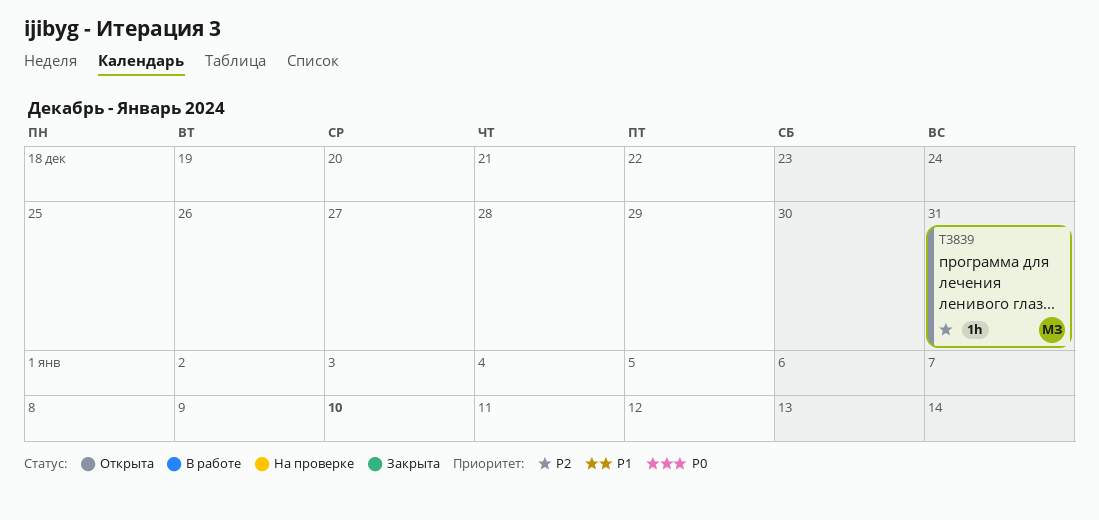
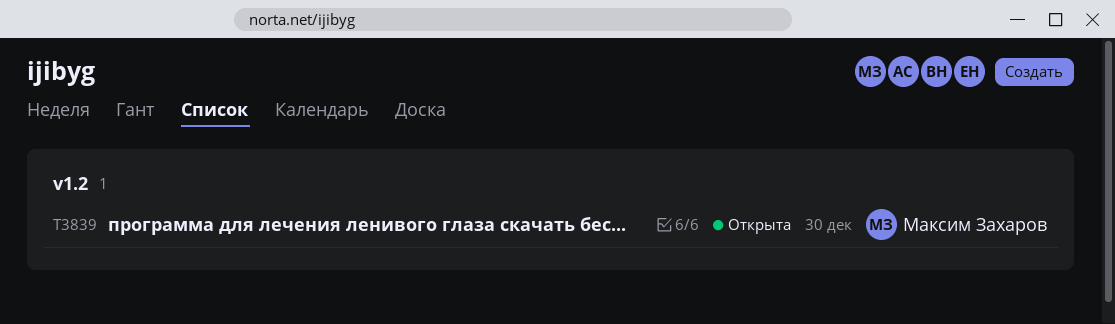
T3839, due: Dec 31 -> Dec 30

